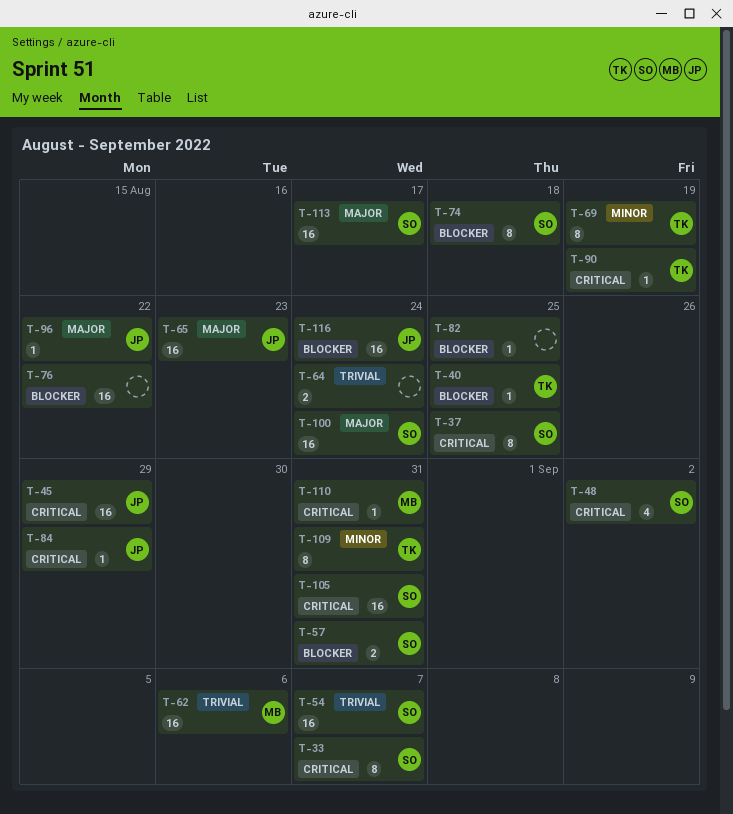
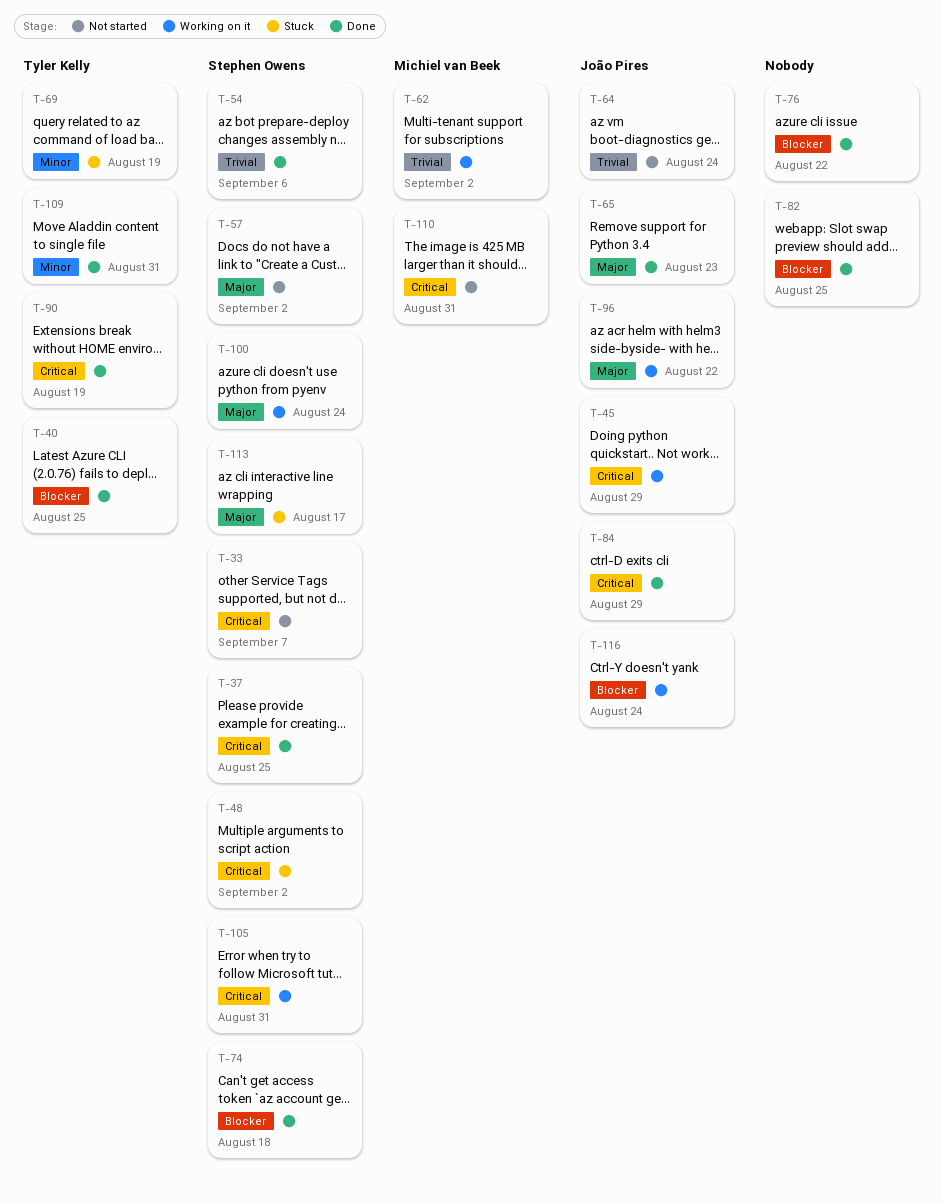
T-54, due: Sep 7 -> Sep 6
T-57, priority: Blocker -> Major
T-57, due: Aug 31 -> Sep 2
T-62, due: Sep 6 -> Sep 2
T-64, owner: none -> João Pires

